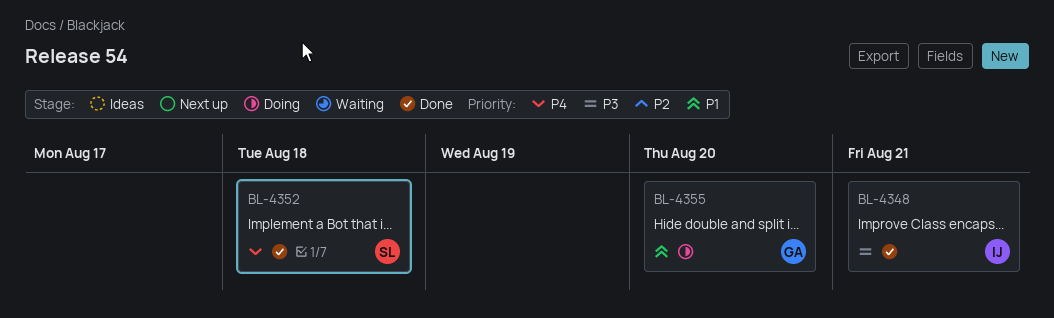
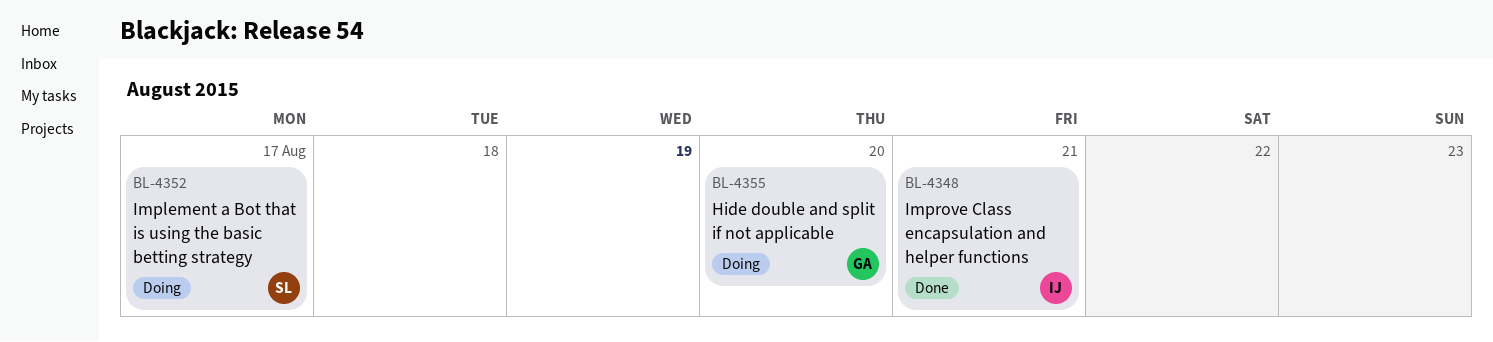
BL-4352, status: Done -> Doing
BL-4352, due: Aug 18 -> Aug 17

